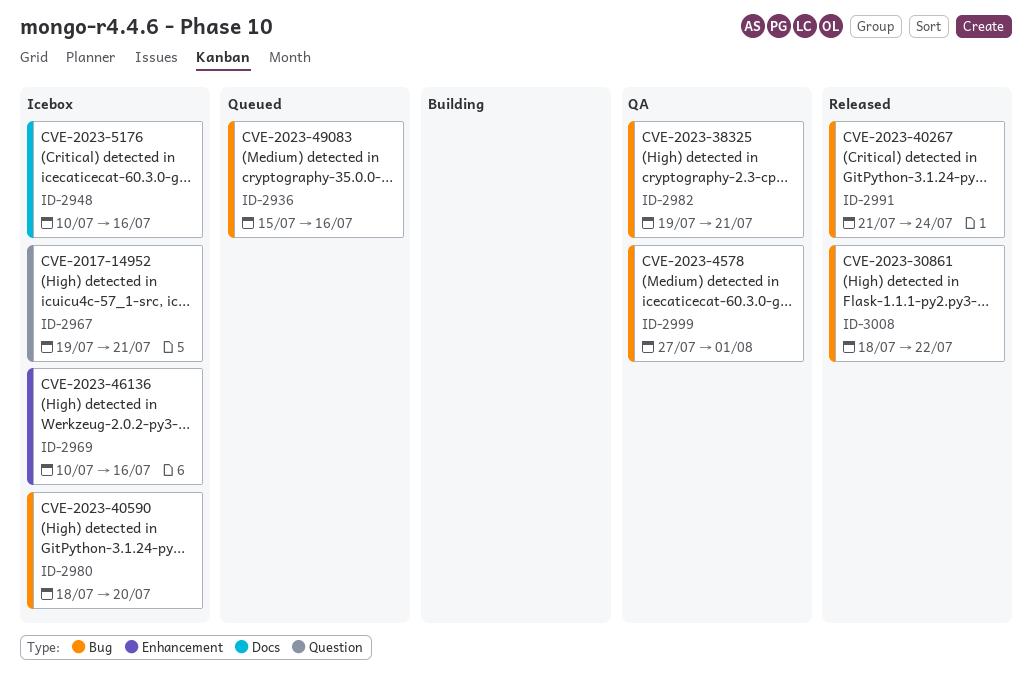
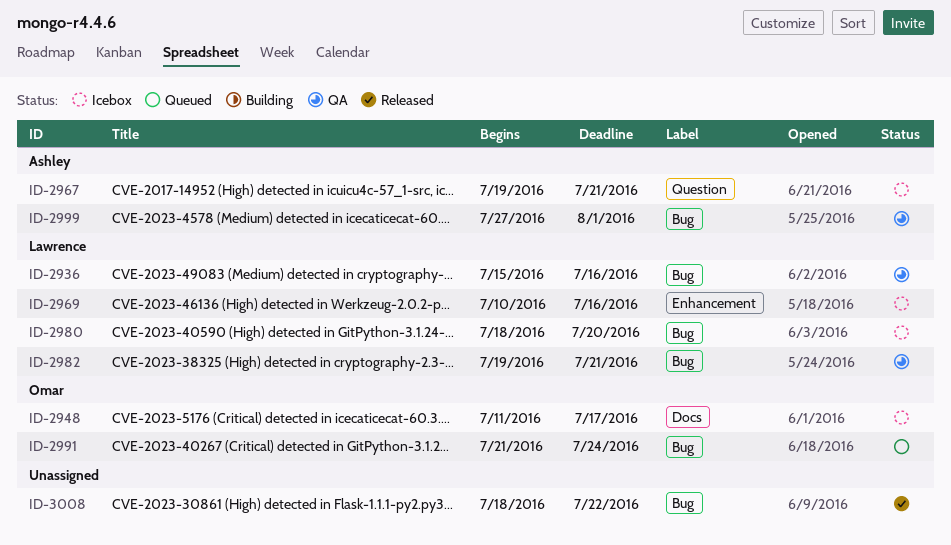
ID-2936, status: Queued -> QA
ID-2948, start: Jul 10 -> Jul 11
ID-2948, due: Jul 16 -> Jul 17
ID-2991, status: Released -> Queued

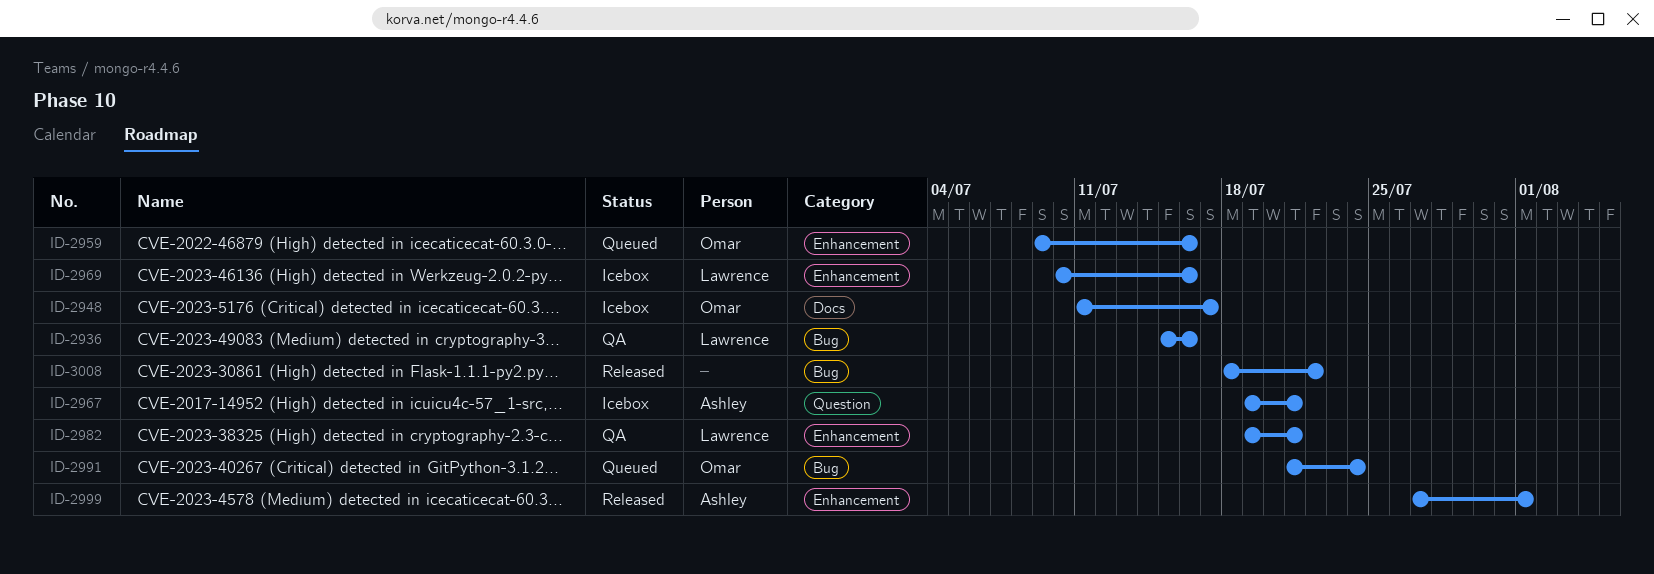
ID-2959: none -> present
ID-2980: present -> none
ID-2982, label: Bug -> Enhancement
ID-2999, status: QA -> Released
ID-2999, label: Bug -> Enhancement

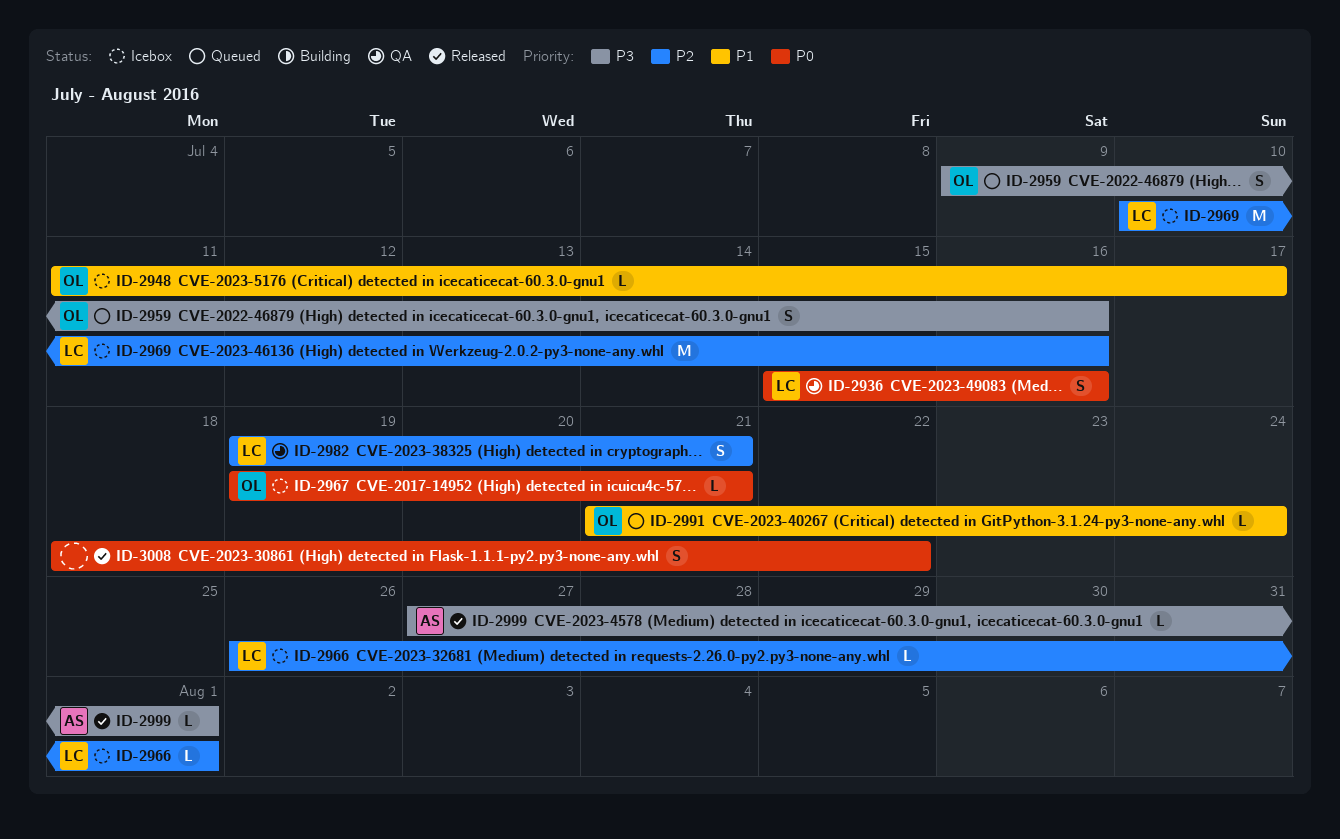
ID-2966: none -> present
ID-2967, owner: Ashley -> Omar

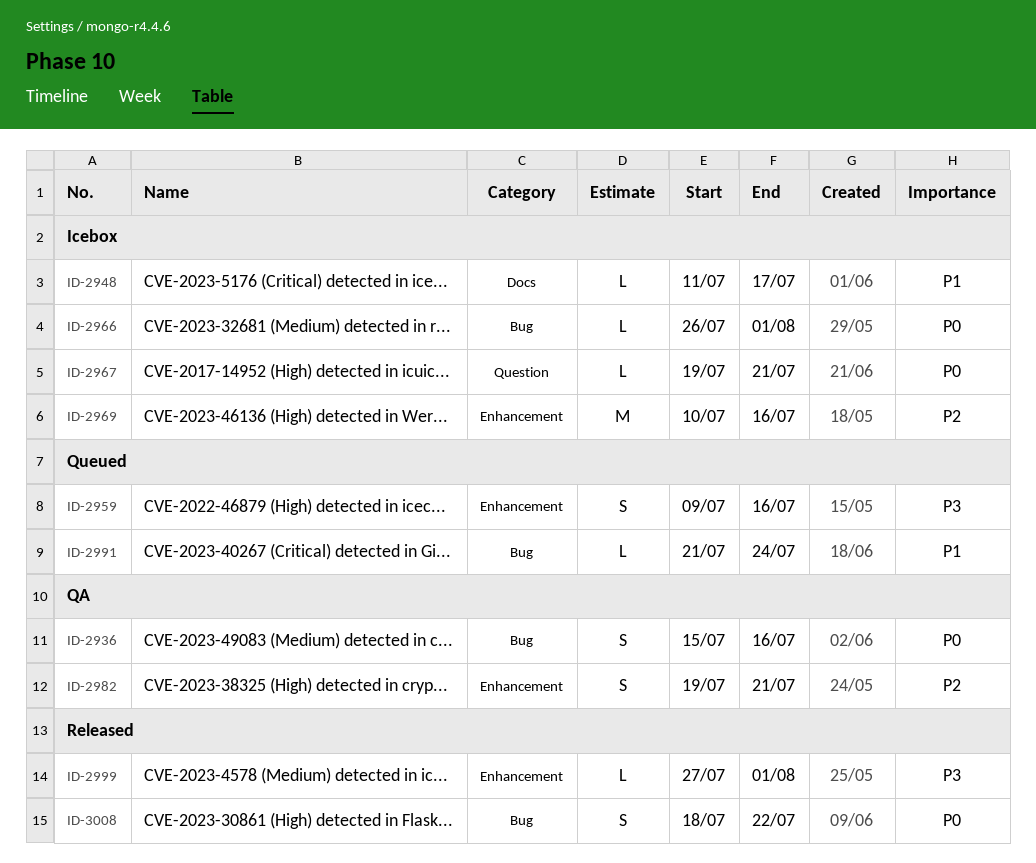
ID-2966, priority: P2 -> P0

